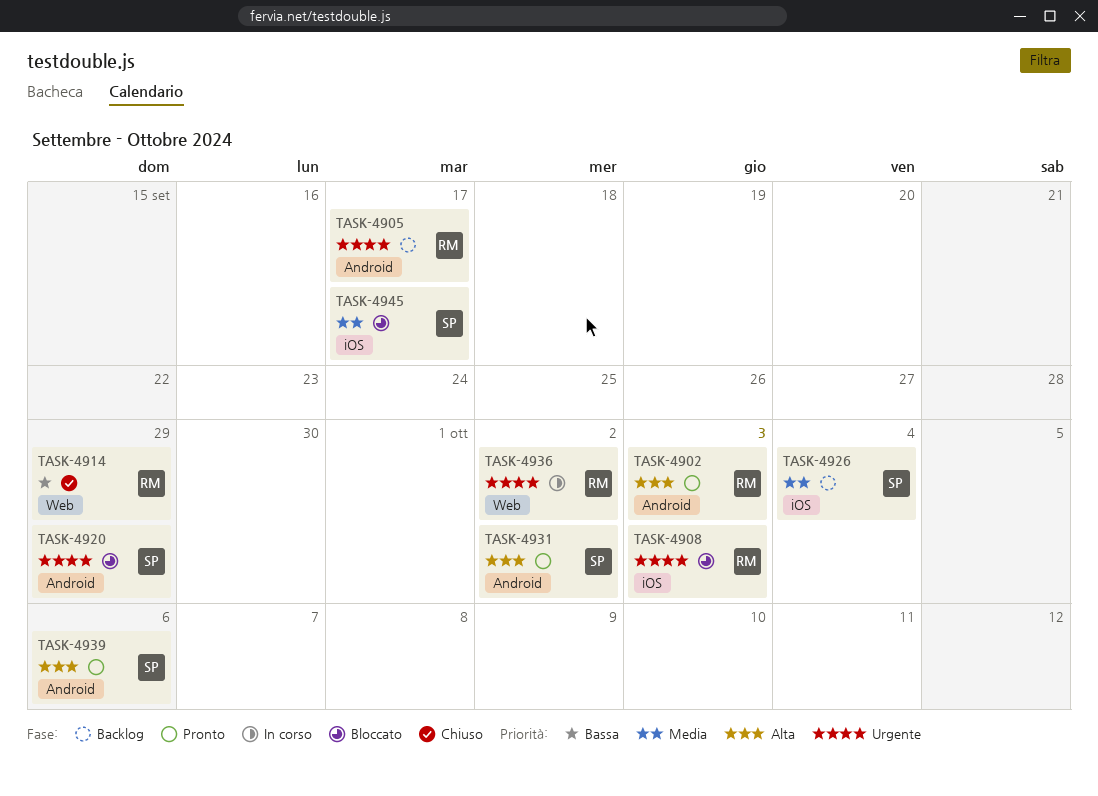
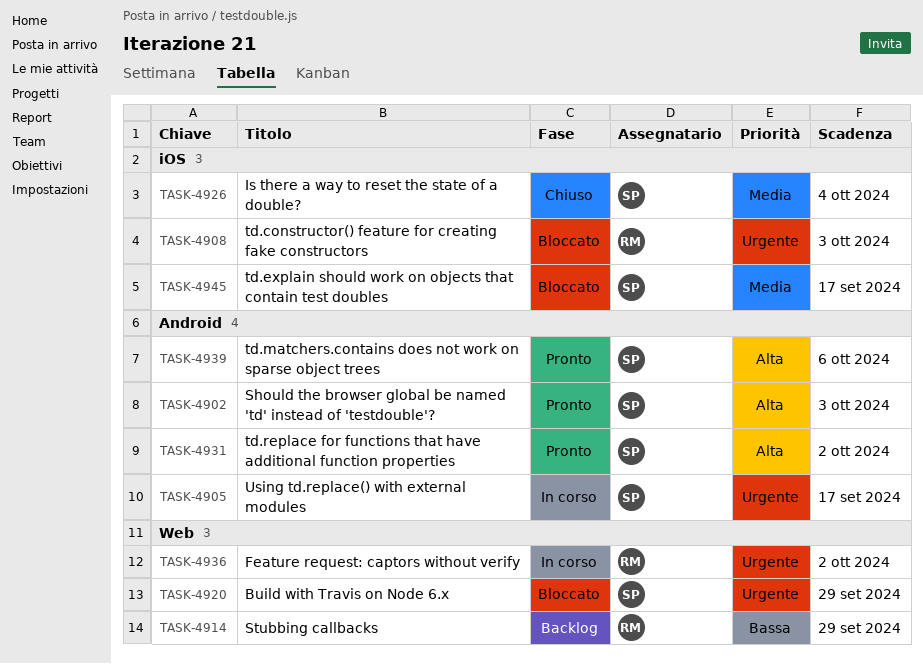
TASK-4902, owner: RM -> SP
TASK-4905, status: Backlog -> In corso
TASK-4905, owner: RM -> SP
TASK-4914, status: Chiuso -> Backlog
TASK-4920, label: Android -> Web
TASK-4926, status: Backlog -> Chiuso

